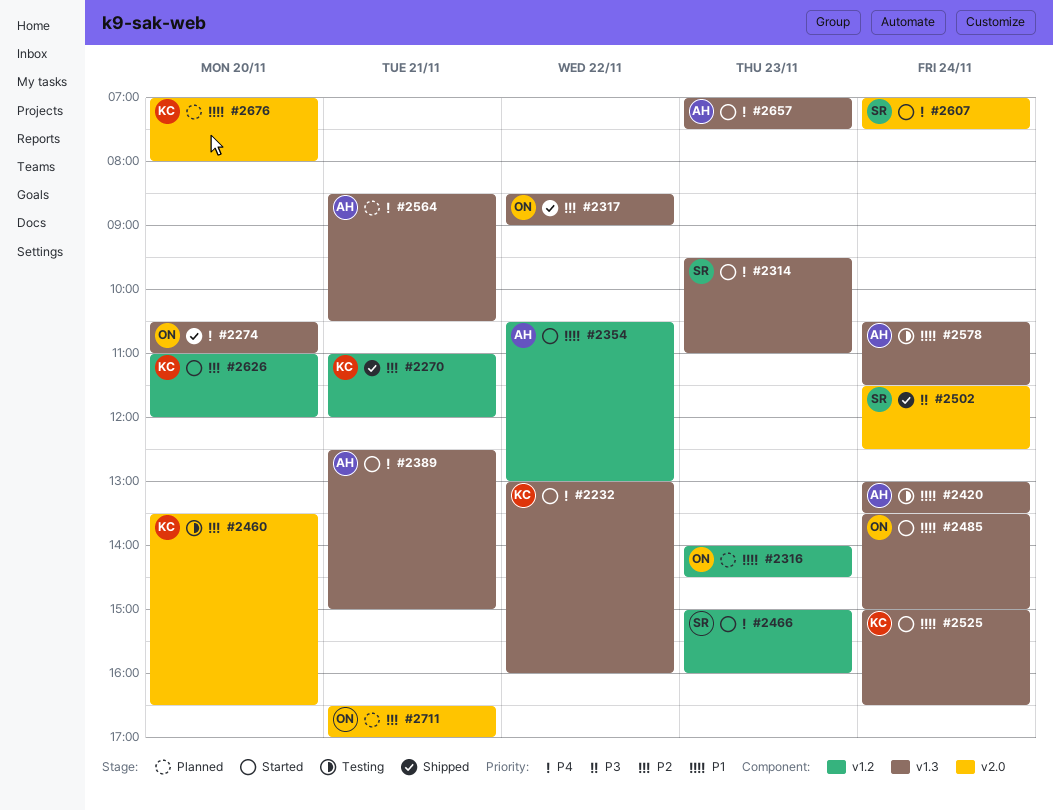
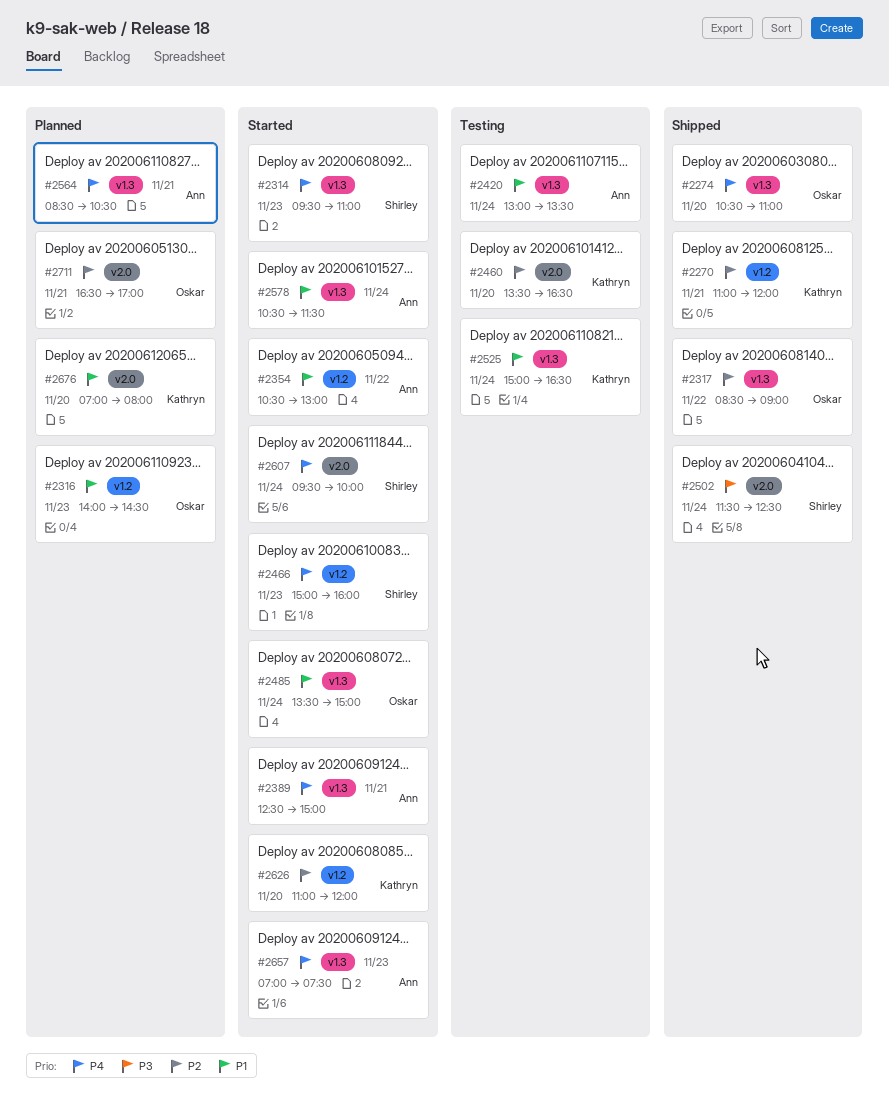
#2232: present -> none
#2525, status: Started -> Testing
#2578, status: Testing -> Started
#2607, begins: 07:00 -> 09:30
#2607, ends: 07:30 -> 10:00

